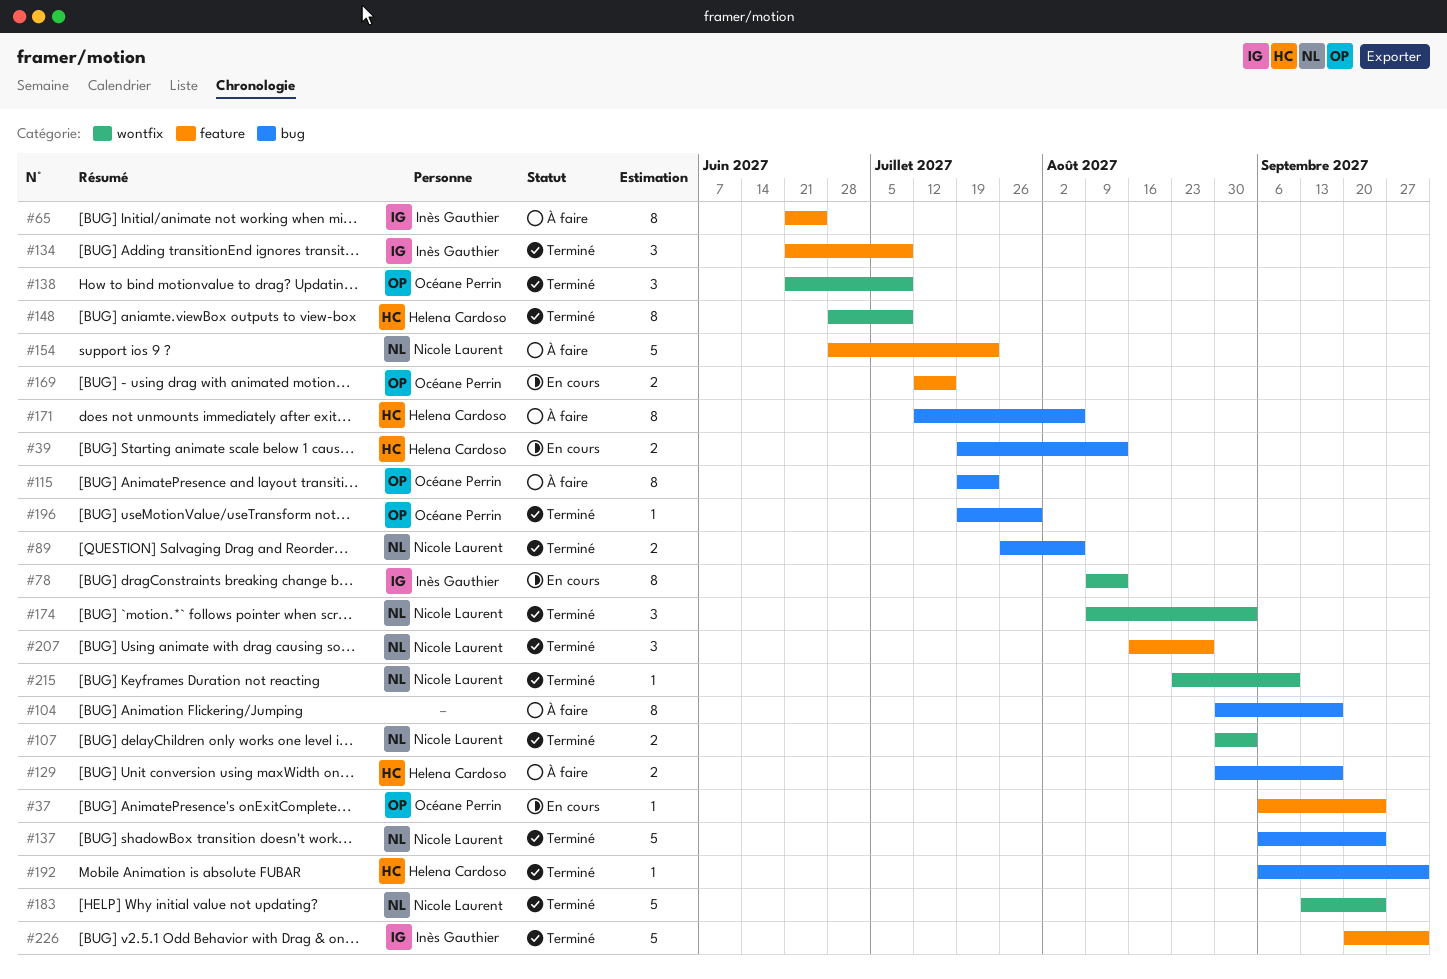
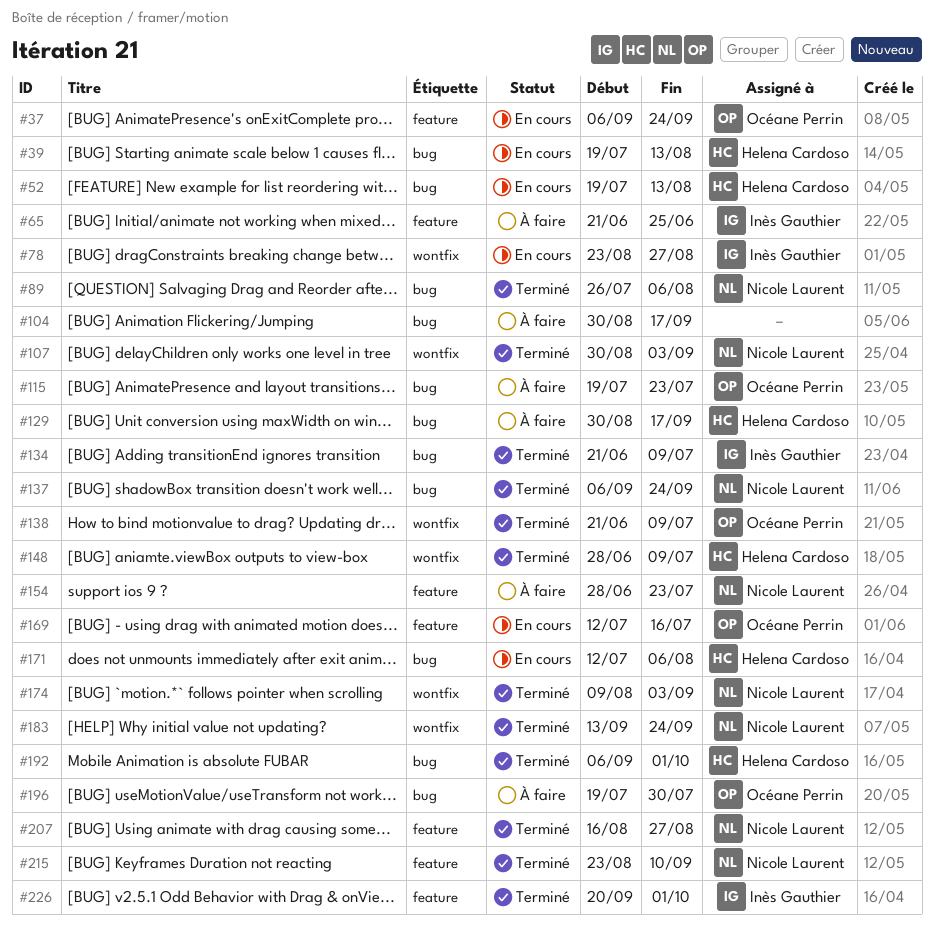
#52: none -> present
#78, start: Aug 9 -> Aug 23
#78, due: Aug 13 -> Aug 27
#134, label: feature -> bug
#171, status: À faire -> En cours
#196, status: Terminé -> À faire
#215, label: wontfix -> feature

